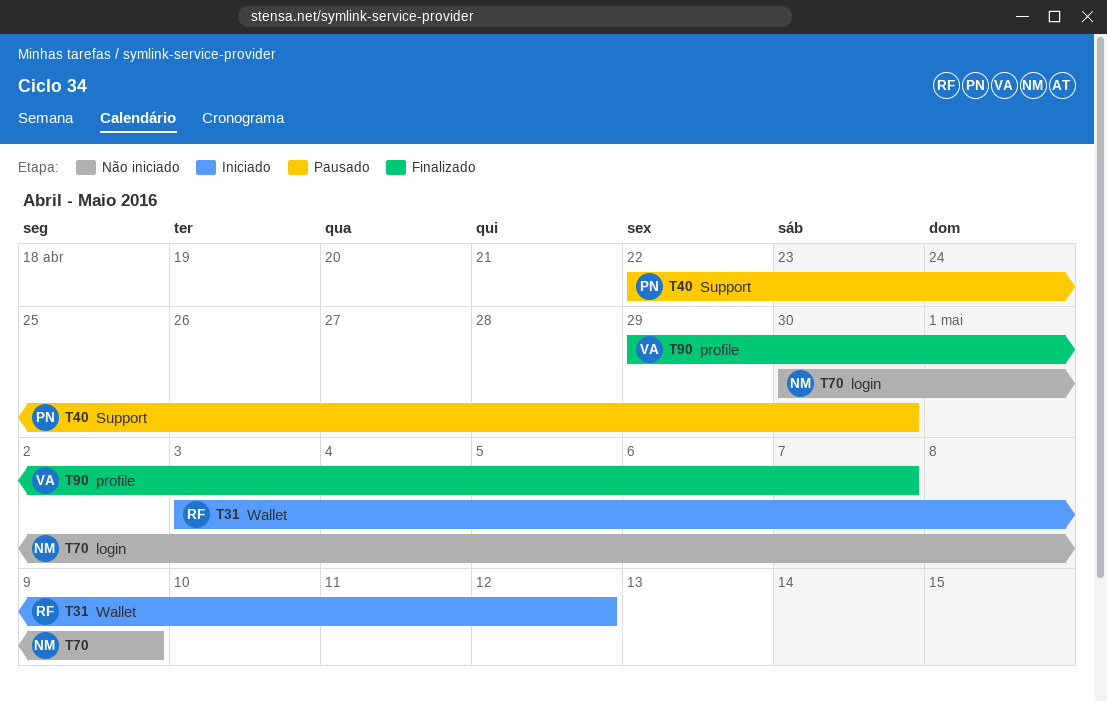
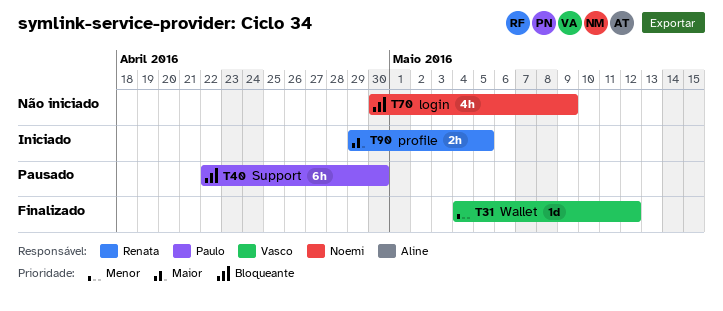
T31, status: Iniciado -> Finalizado
T31, owner: Renata -> Vasco
T31, start: May 3 -> May 4
T90, status: Finalizado -> Iniciado
T90, owner: Vasco -> Renata
T90, due: May 7 -> May 5

